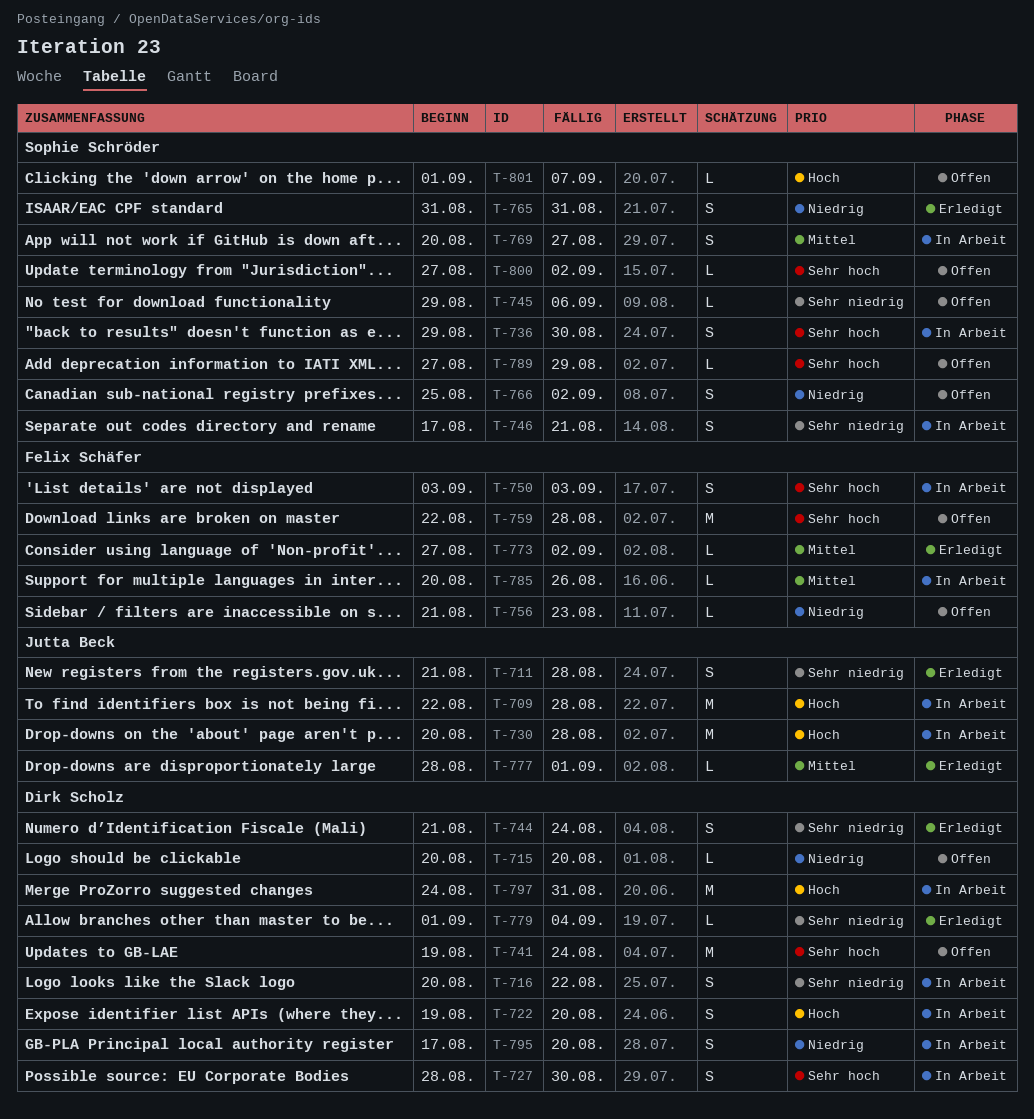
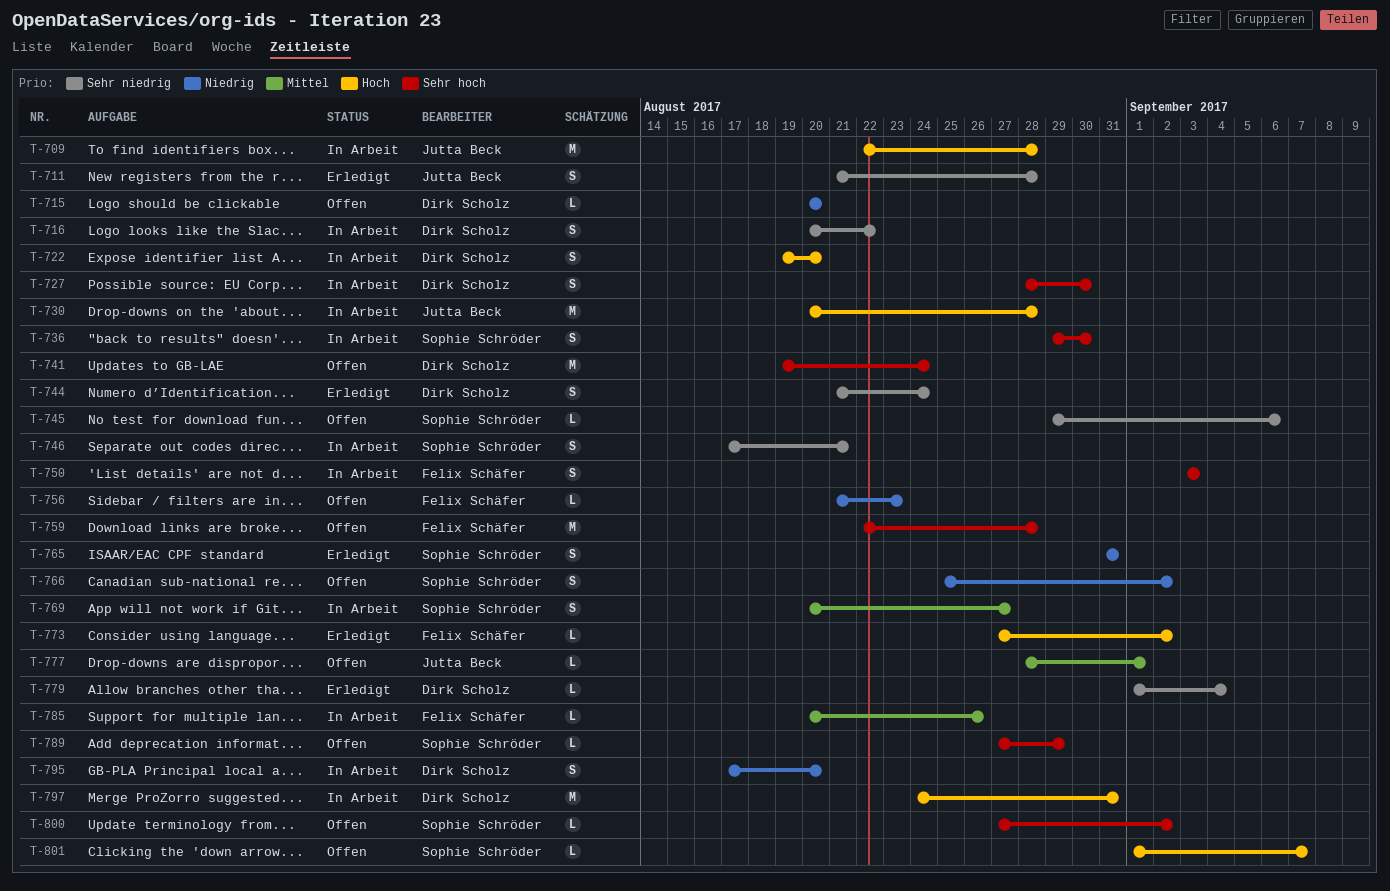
T-773, priority: Mittel -> Hoch
T-777, status: Erledigt -> Offen

